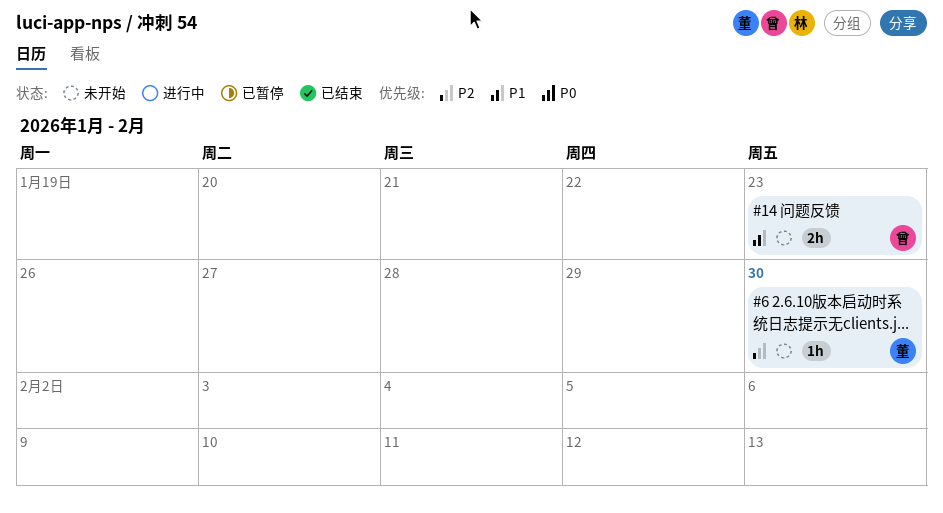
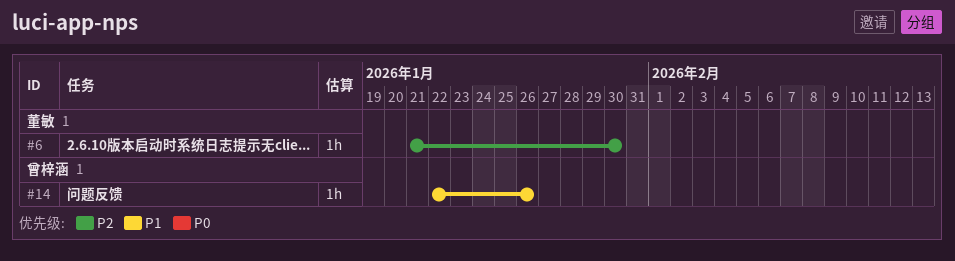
#14, estimate: 2h -> 1h
#14, due: Jan 23 -> Jan 26

